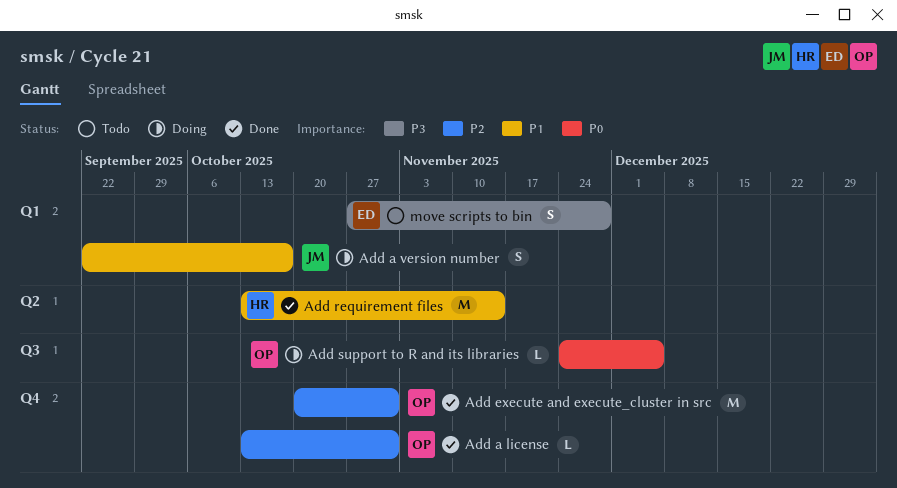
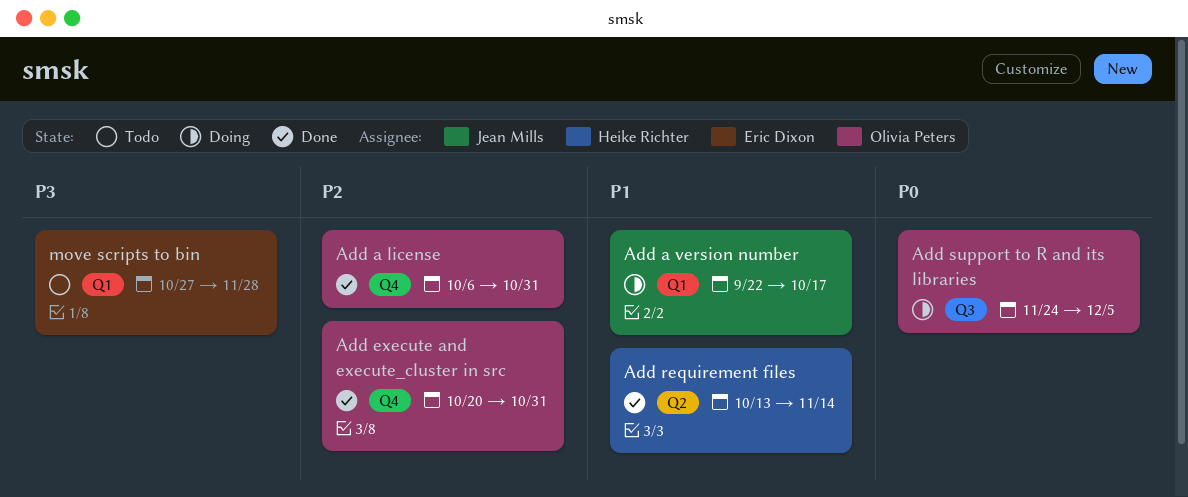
Add a license, start: Oct 13 -> Oct 6

